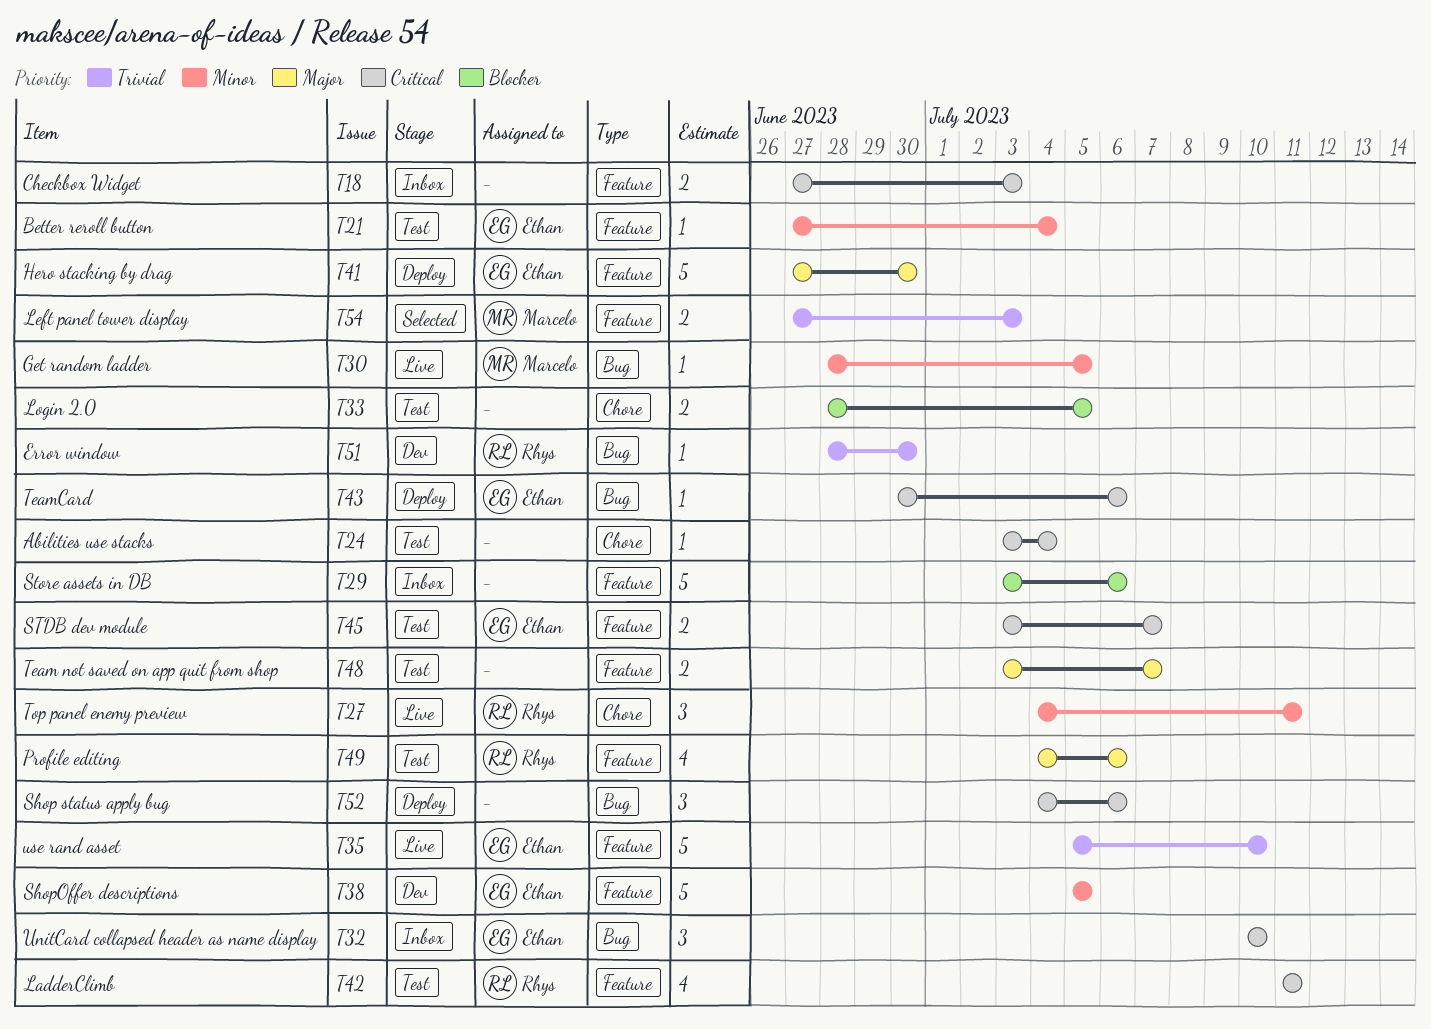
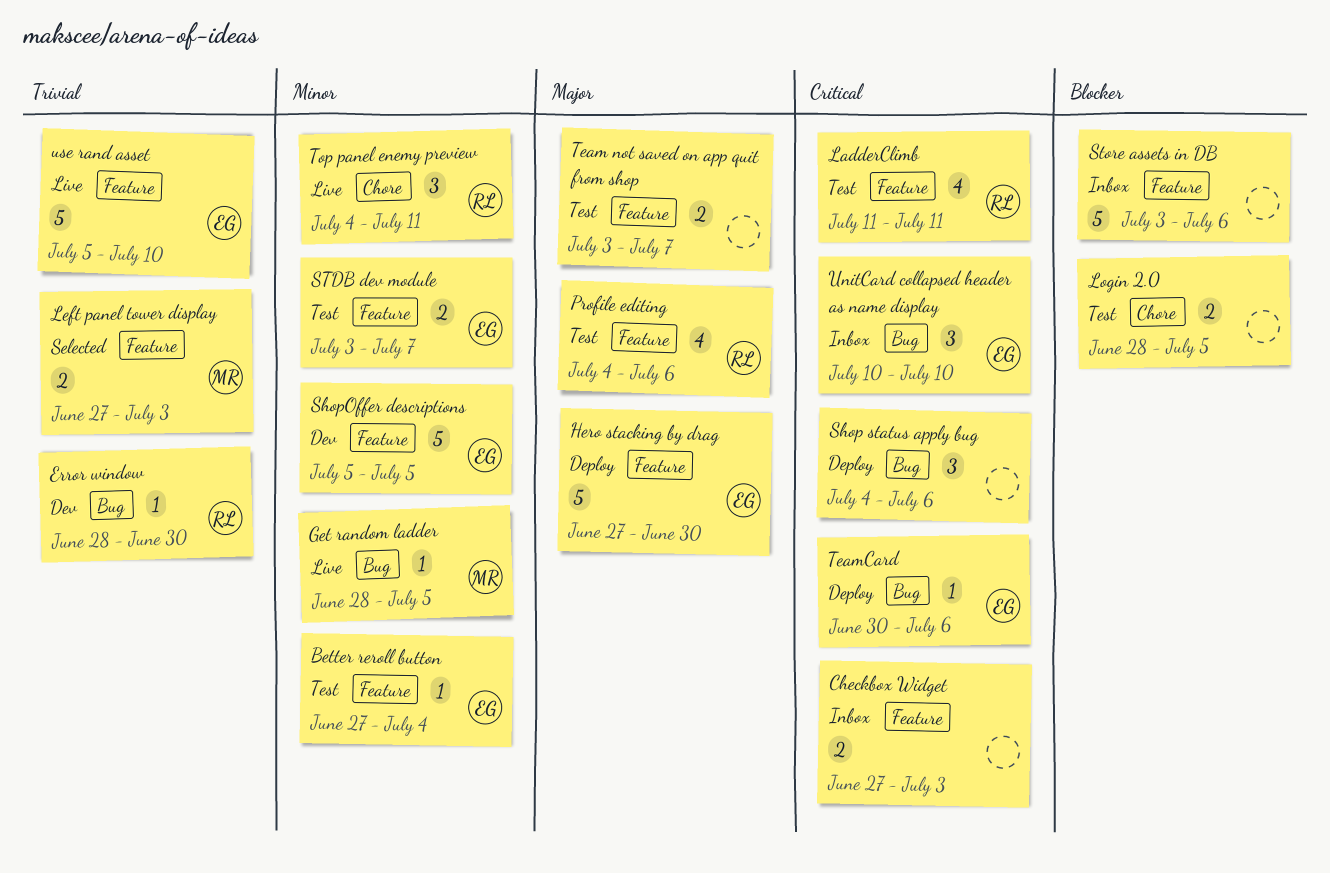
Abilities use stacks: present -> none
STDB dev module, priority: Critical -> Minor

